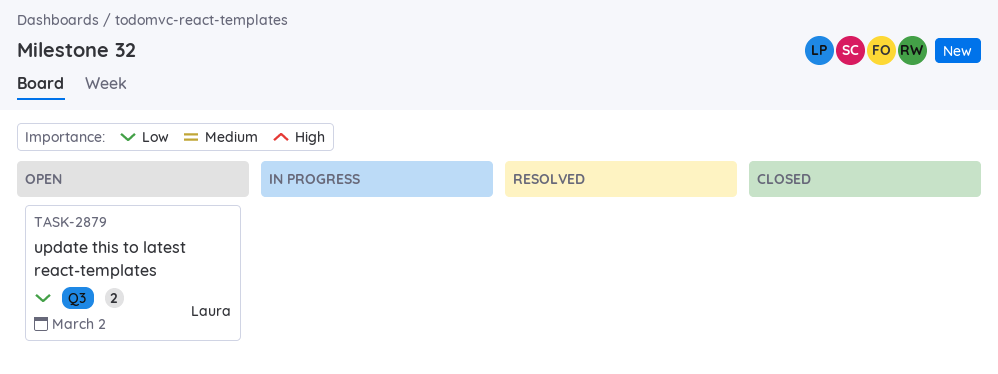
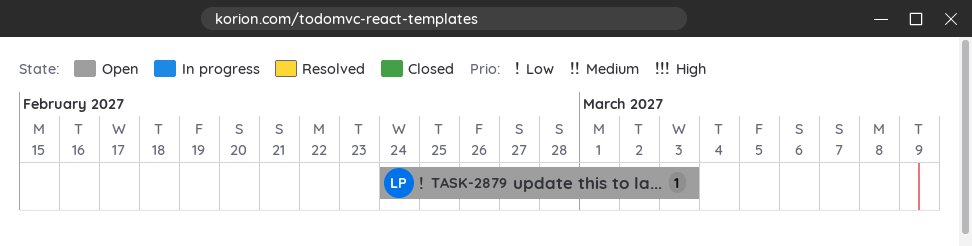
TASK-2879, estimate: 2 -> 1
TASK-2879, due: Mar 2 -> Mar 3

